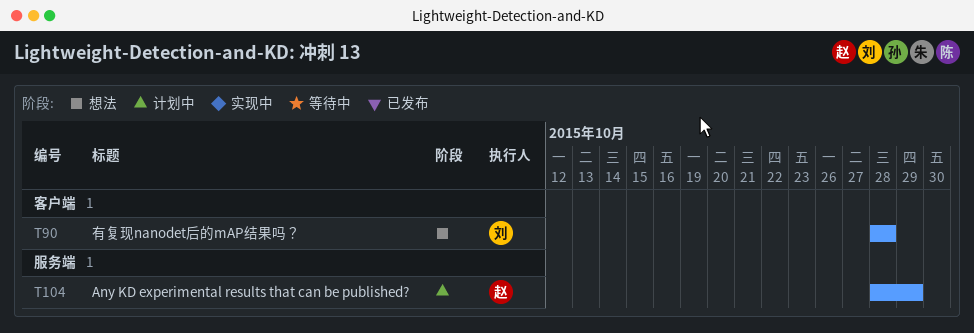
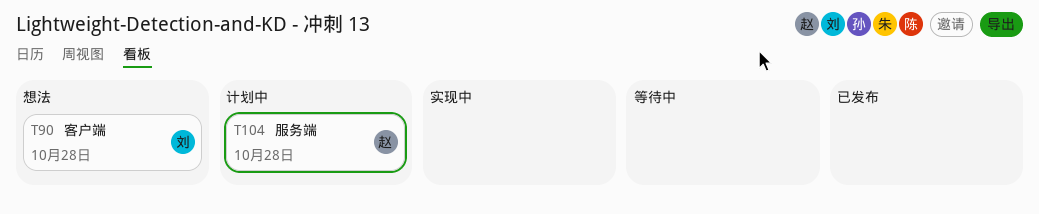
T104, due: Oct 29 -> Oct 28

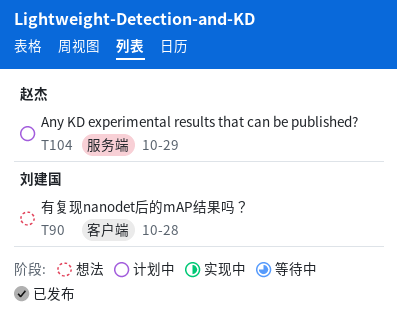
T104, due: Oct 28 -> Oct 29

